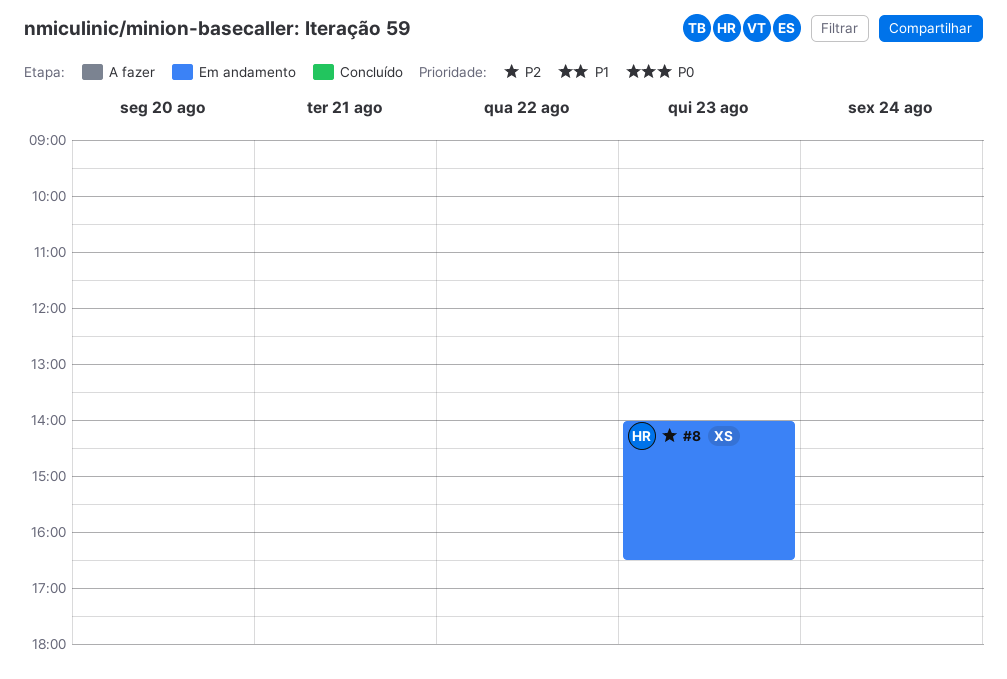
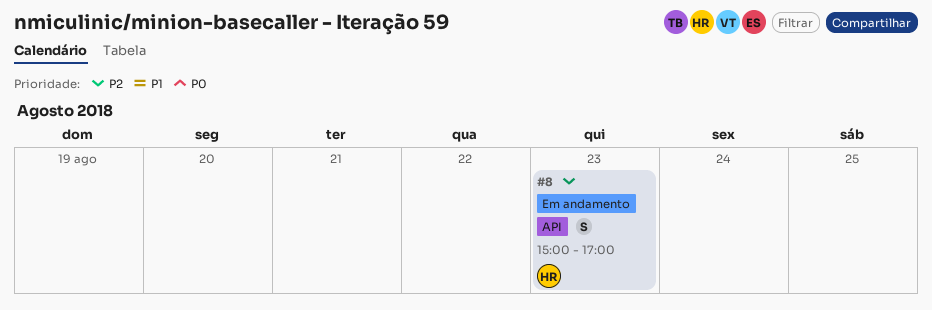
#8, estimate: XS -> S
#8, begins: 14:00 -> 15:00
#8, ends: 16:30 -> 17:00

